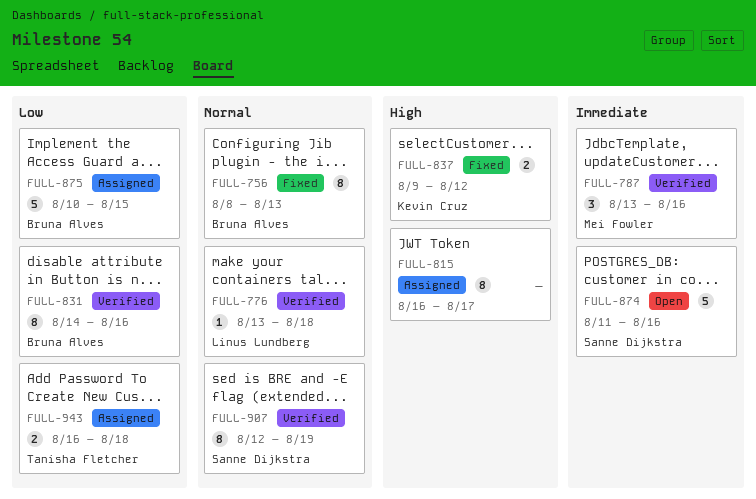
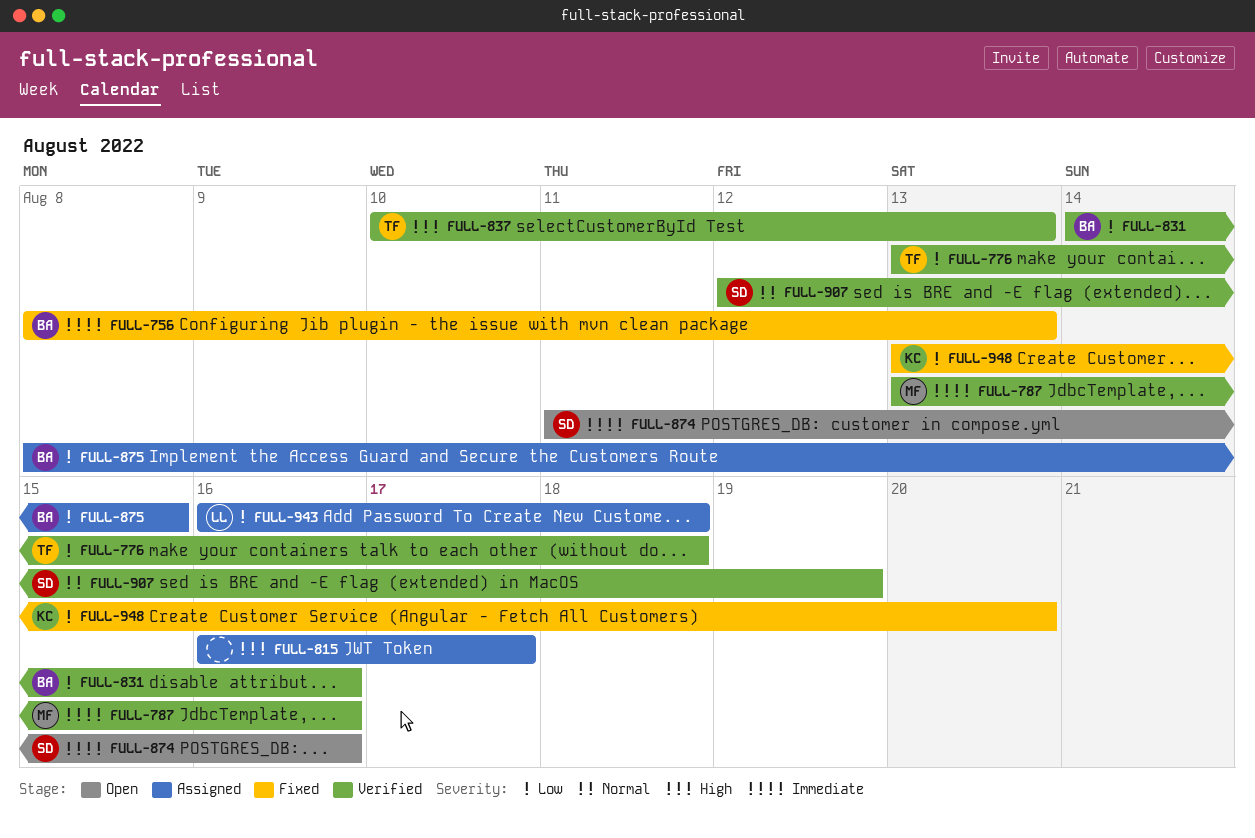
FULL-756, priority: Normal -> Immediate
FULL-776, owner: Linus Lundberg -> Tanisha Fletcher
FULL-776, priority: Normal -> Low
FULL-837, status: Fixed -> Verified
FULL-837, owner: Kevin Cruz -> Tanisha Fletcher
FULL-837, start: Aug 9 -> Aug 10
FULL-837, due: Aug 12 -> Aug 13
FULL-875, start: Aug 10 -> Aug 8
FULL-943, owner: Tanisha Fletcher -> Linus Lundberg
FULL-948: none -> present

